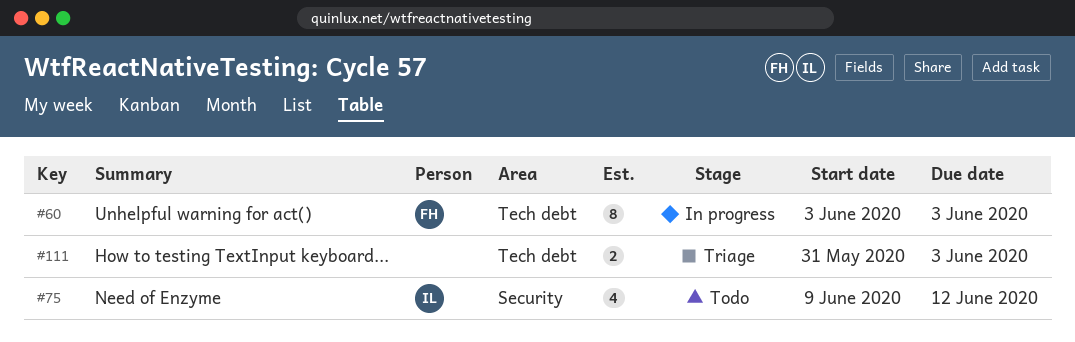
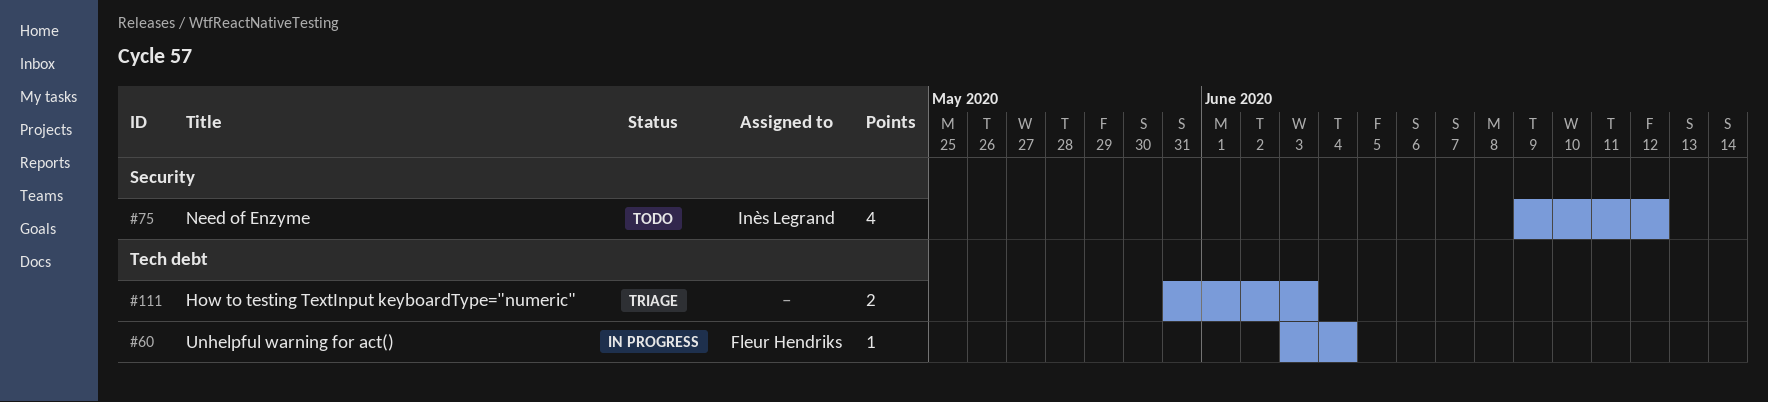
#60, estimate: 8 -> 1
#60, due: Jun 3 -> Jun 4

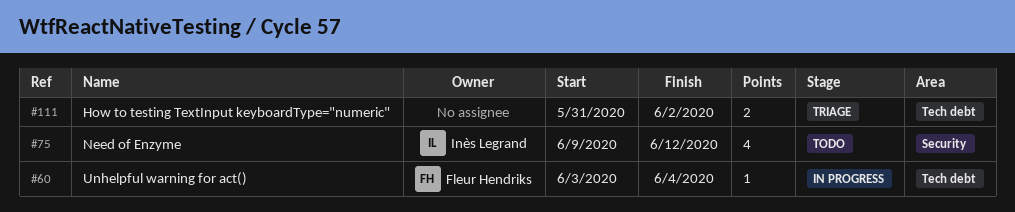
#111, due: Jun 3 -> Jun 2

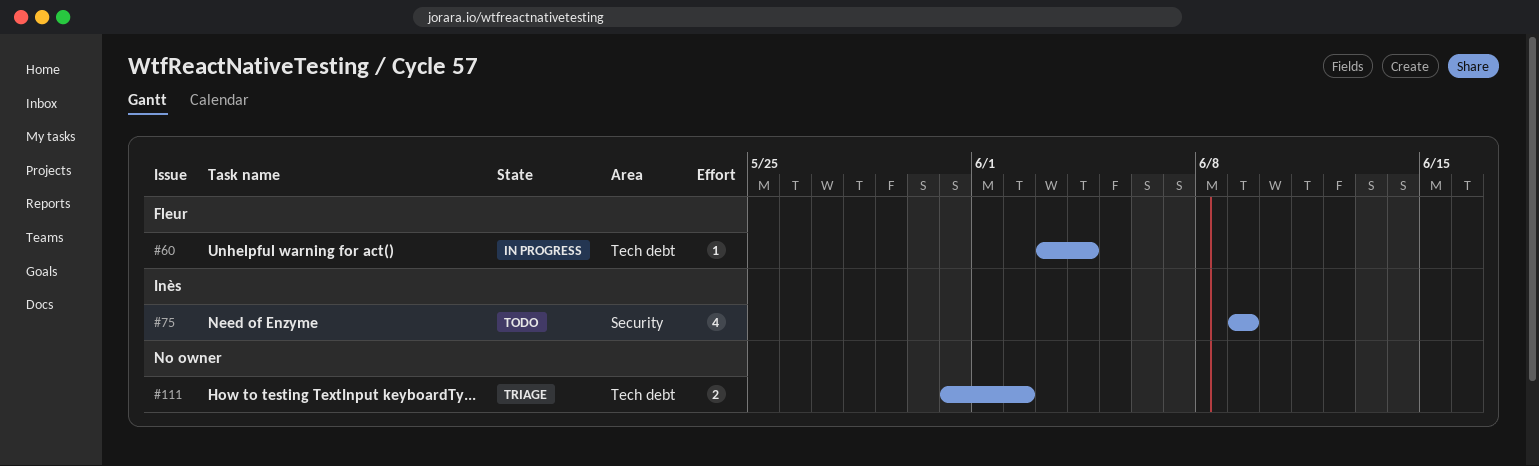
#75, due: Jun 12 -> Jun 9

